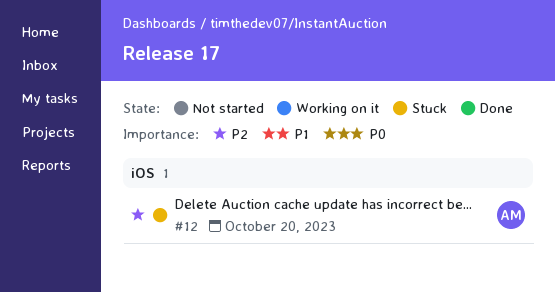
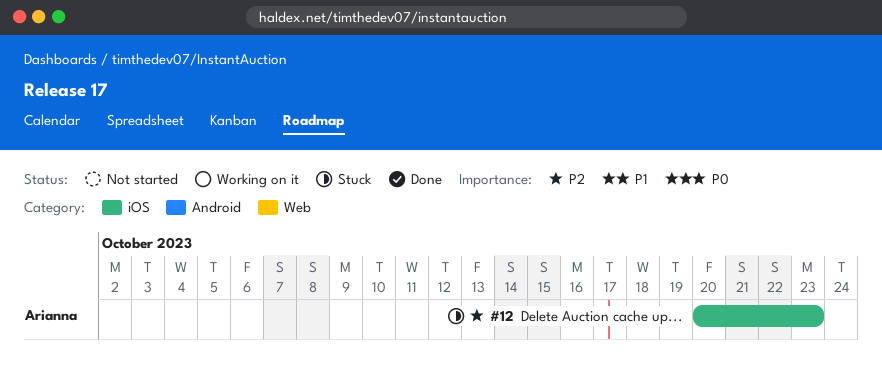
#12, due: Oct 20 -> Oct 23

